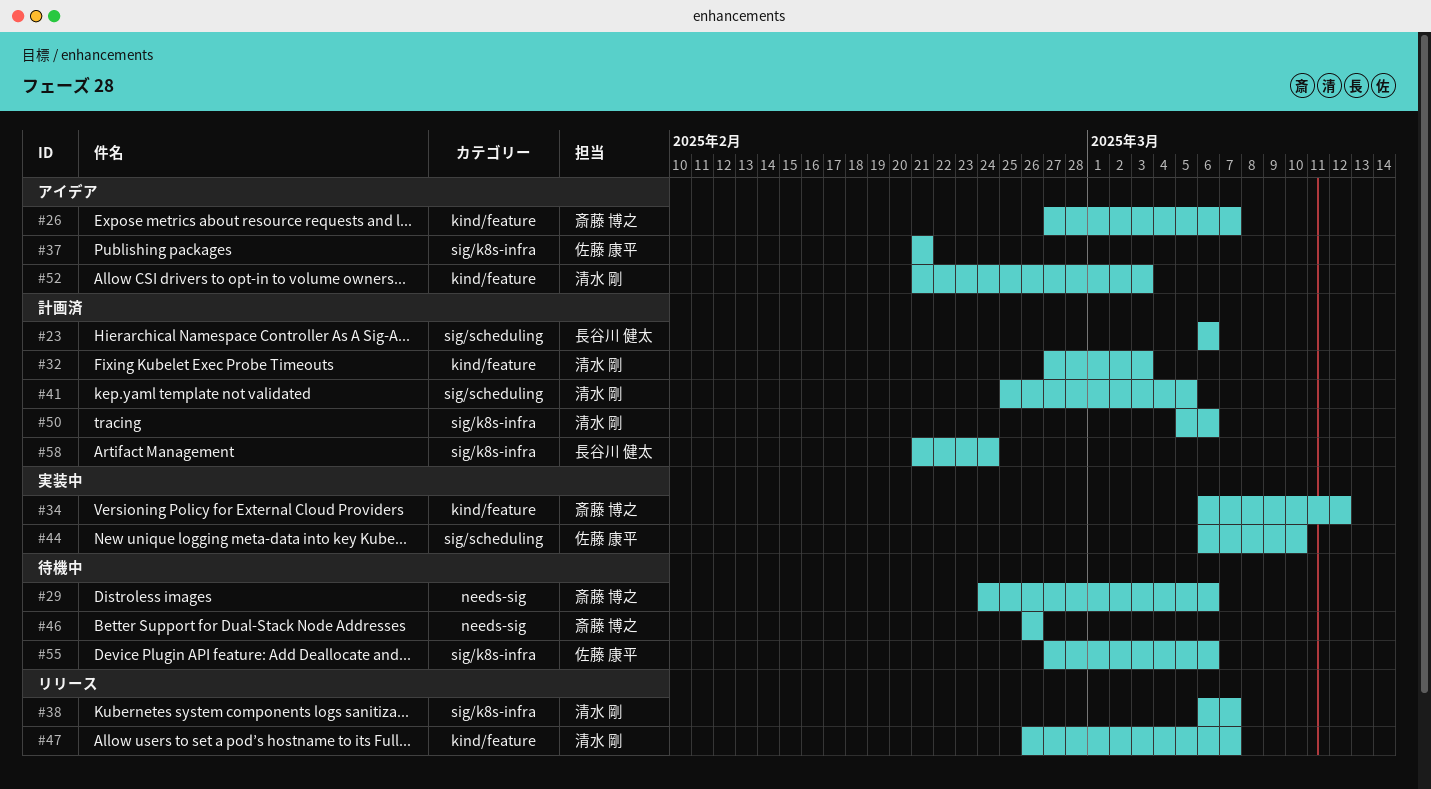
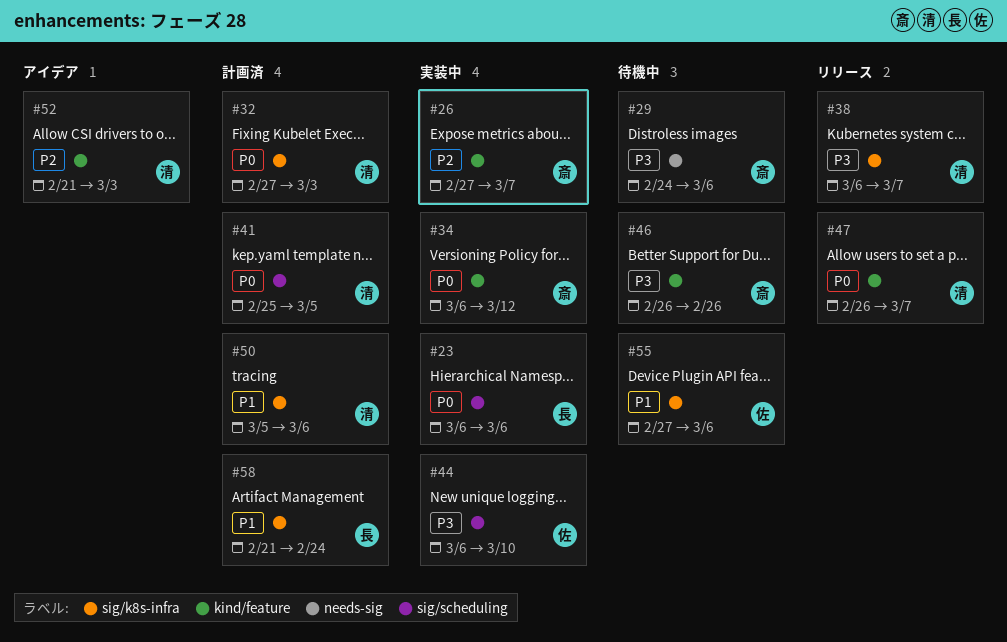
#23, status: 計画済 -> 実装中
#26, status: アイデア -> 実装中
#32, label: kind/feature -> sig/k8s-infra
#37: present -> none
#46, label: needs-sig -> kind/feature

